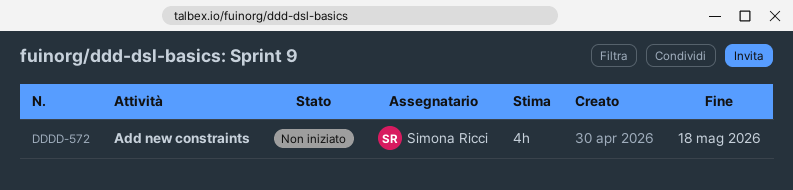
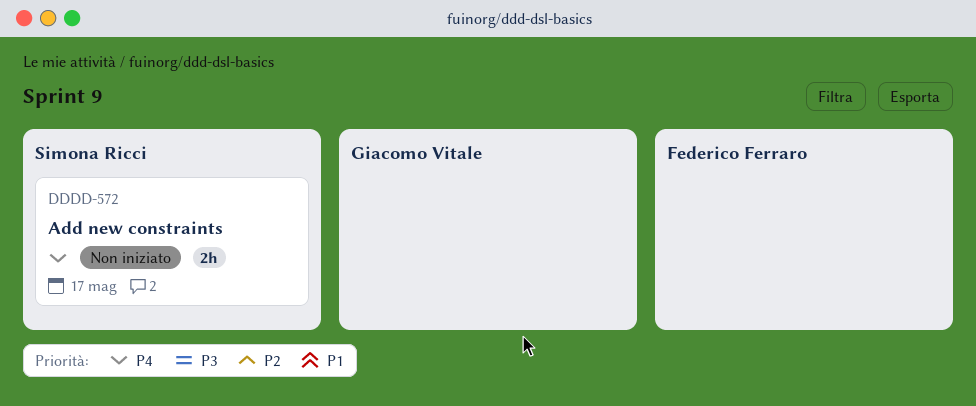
DDDD-572, estimate: 4h -> 2h
DDDD-572, due: May 18 -> May 17

